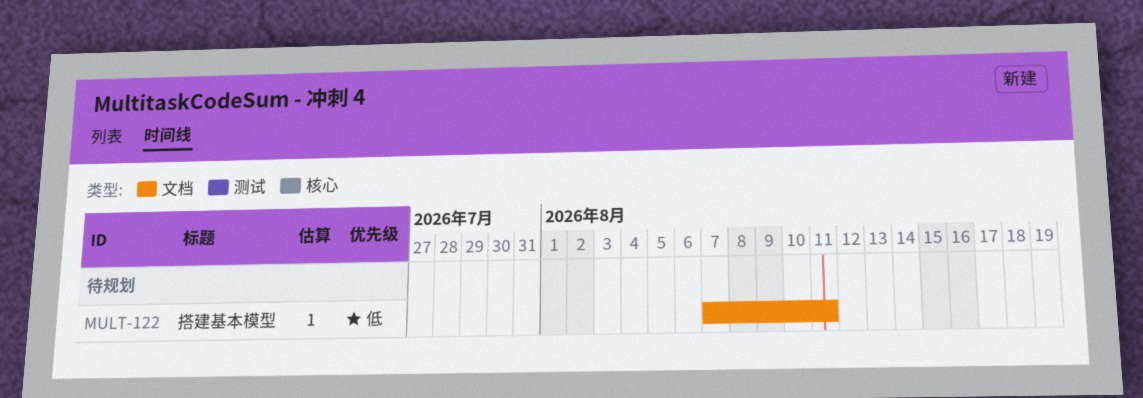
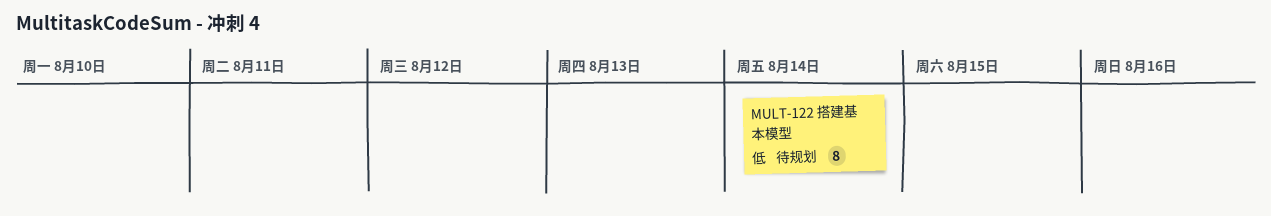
MULT-122, estimate: 1 -> 8
MULT-122, due: Aug 11 -> Aug 14

